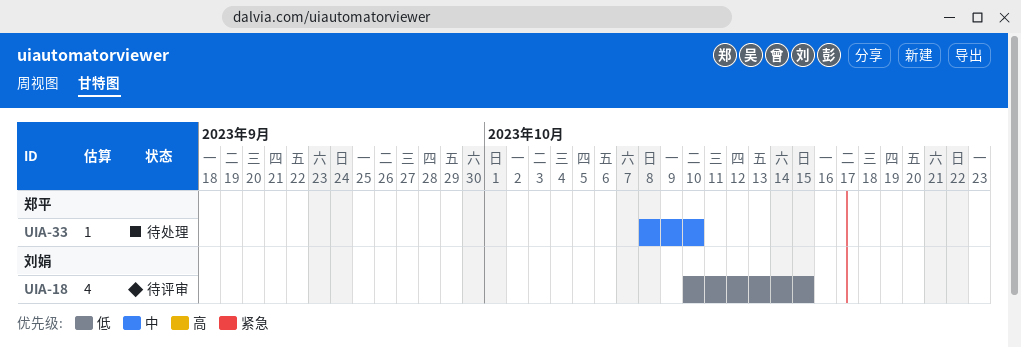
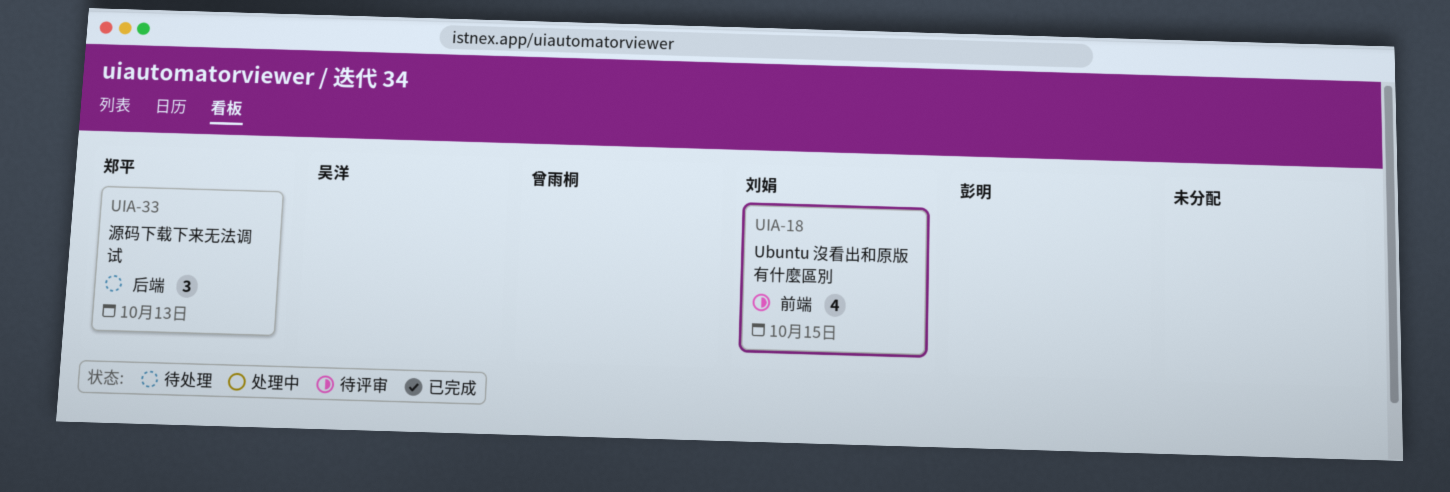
UIA-33, estimate: 1 -> 3
UIA-33, due: Oct 10 -> Oct 13

